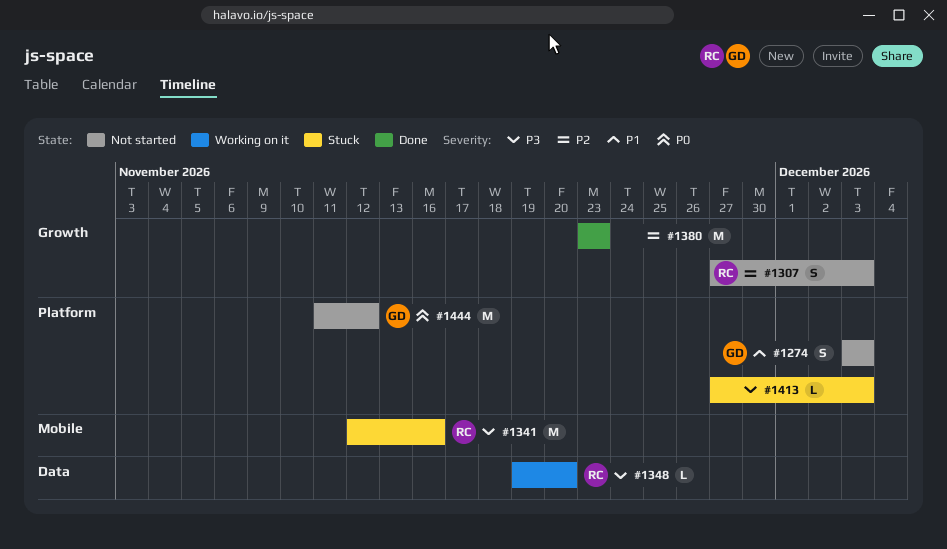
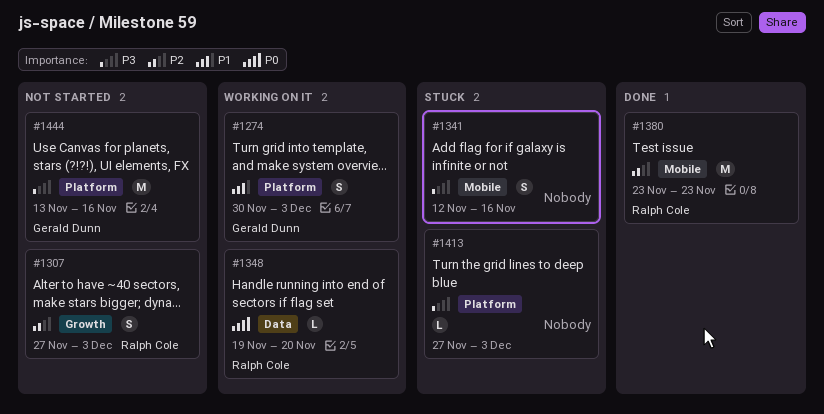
#1274, status: Not started -> Working on it
#1274, start: Dec 3 -> Nov 30
#1341, owner: Ralph Cole -> none
#1341, estimate: M -> S
#1348, priority: P3 -> P0
#1380, owner: none -> Ralph Cole
#1380, label: Growth -> Mobile
#1444, priority: P0 -> P3
#1444, start: Nov 11 -> Nov 13
#1444, due: Nov 12 -> Nov 16

